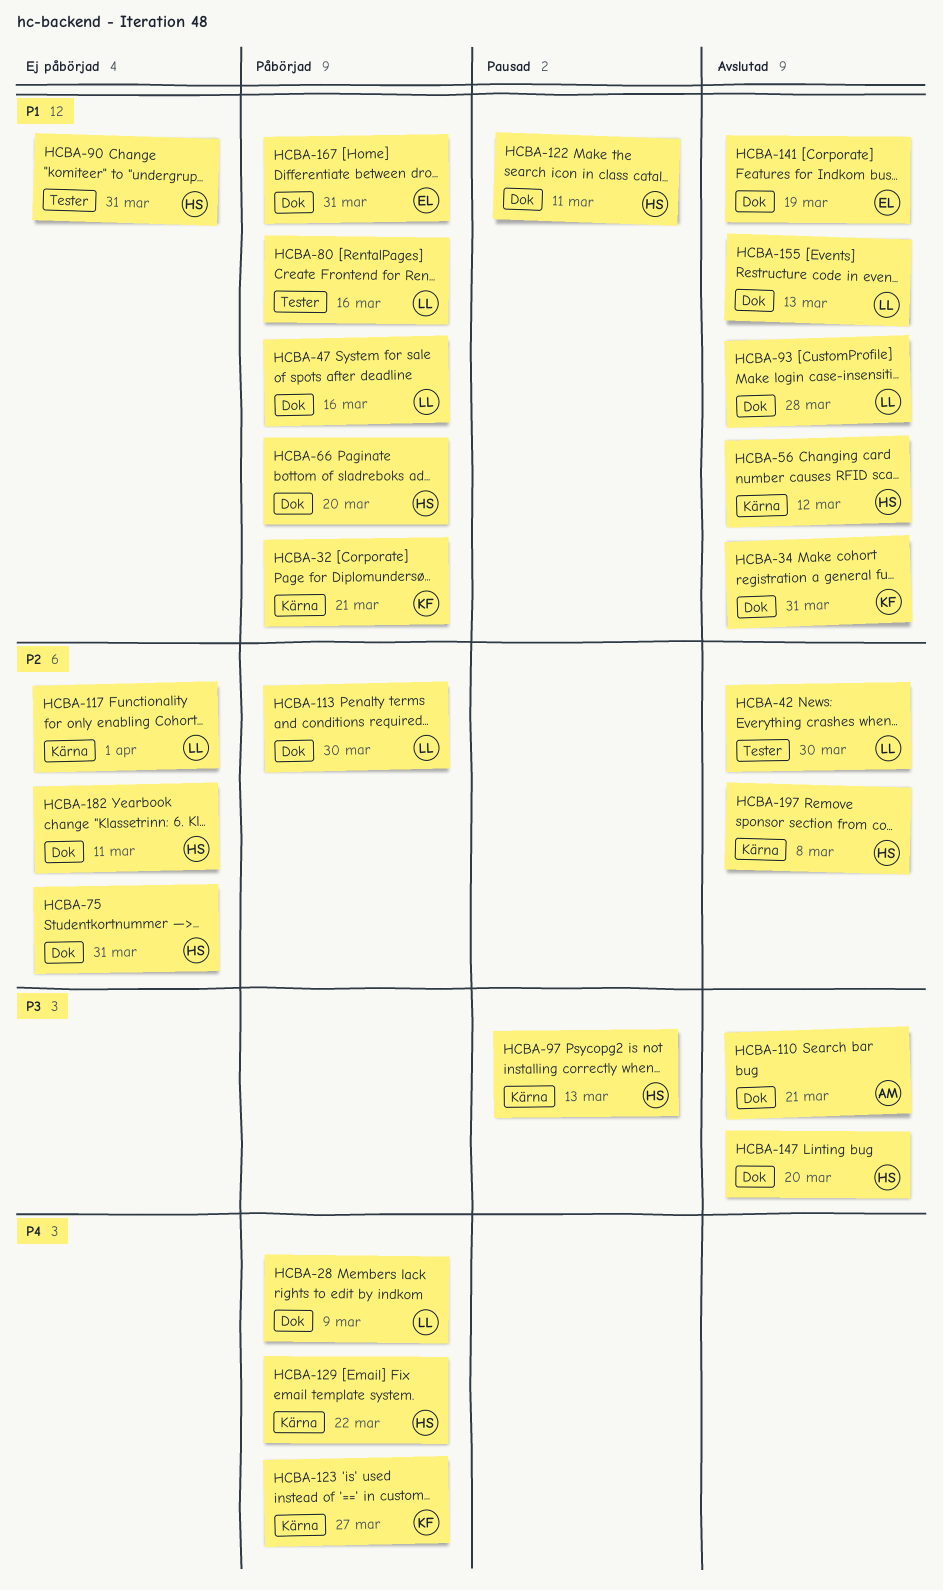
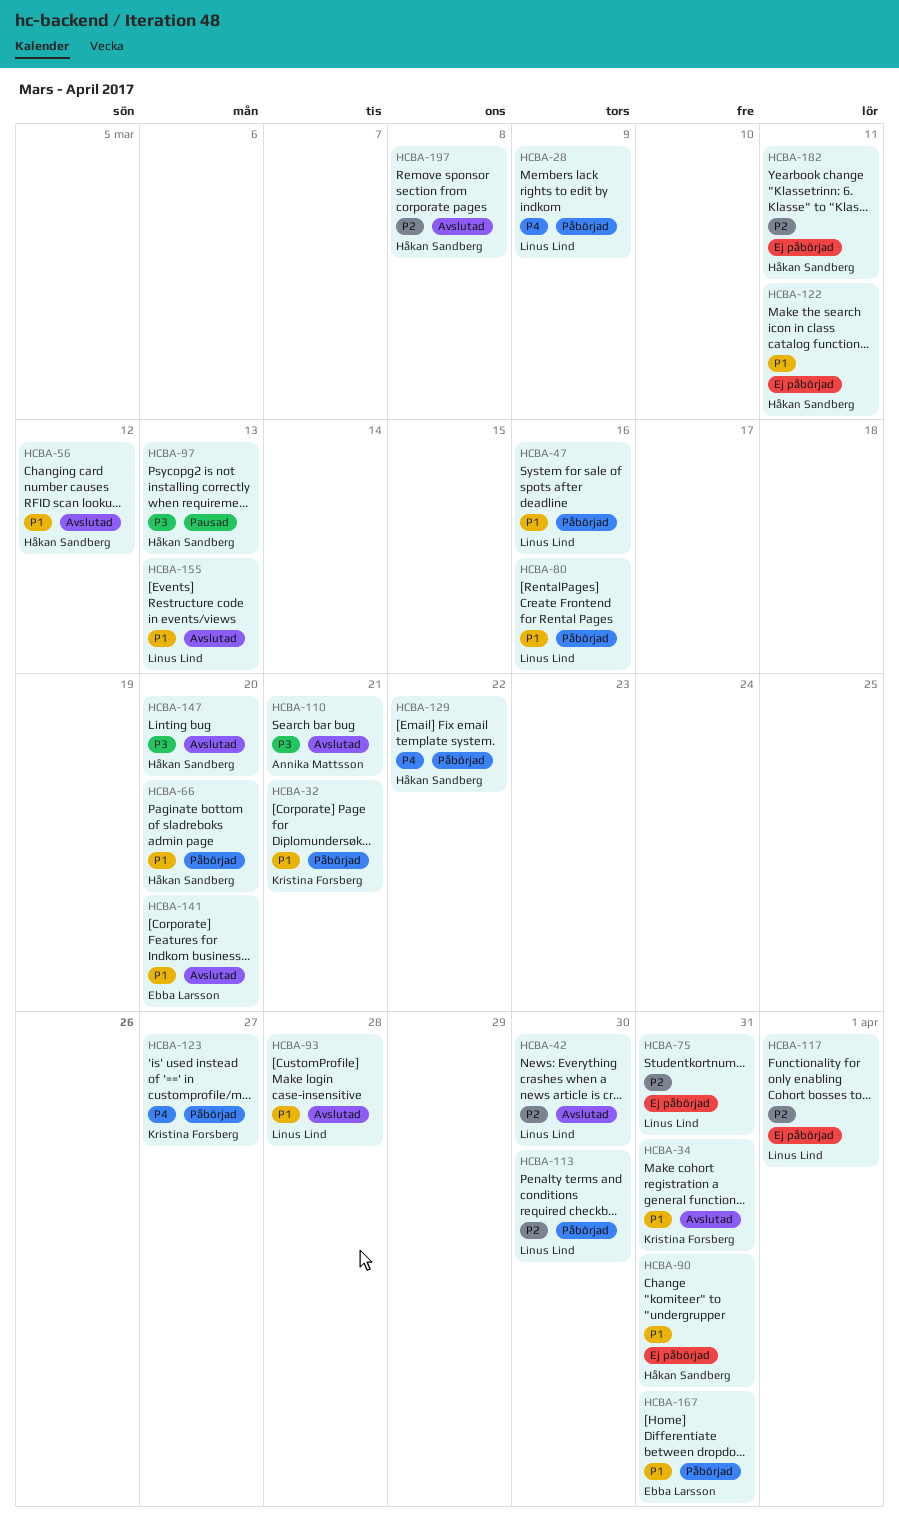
HCBA-75, owner: Håkan Sandberg -> Linus Lind
HCBA-122, status: Pausad -> Ej påbörjad
HCBA-141, due: Mar 19 -> Mar 20

